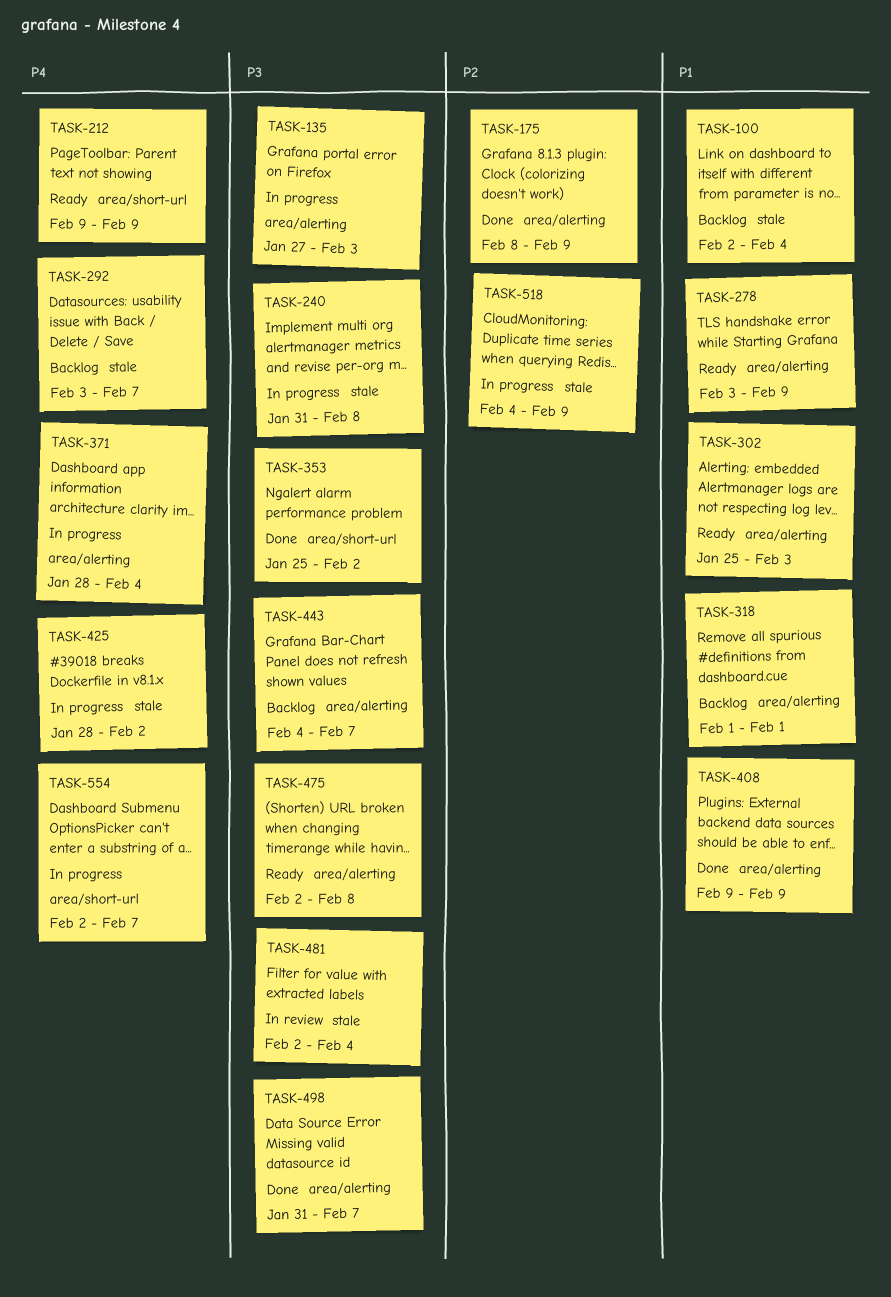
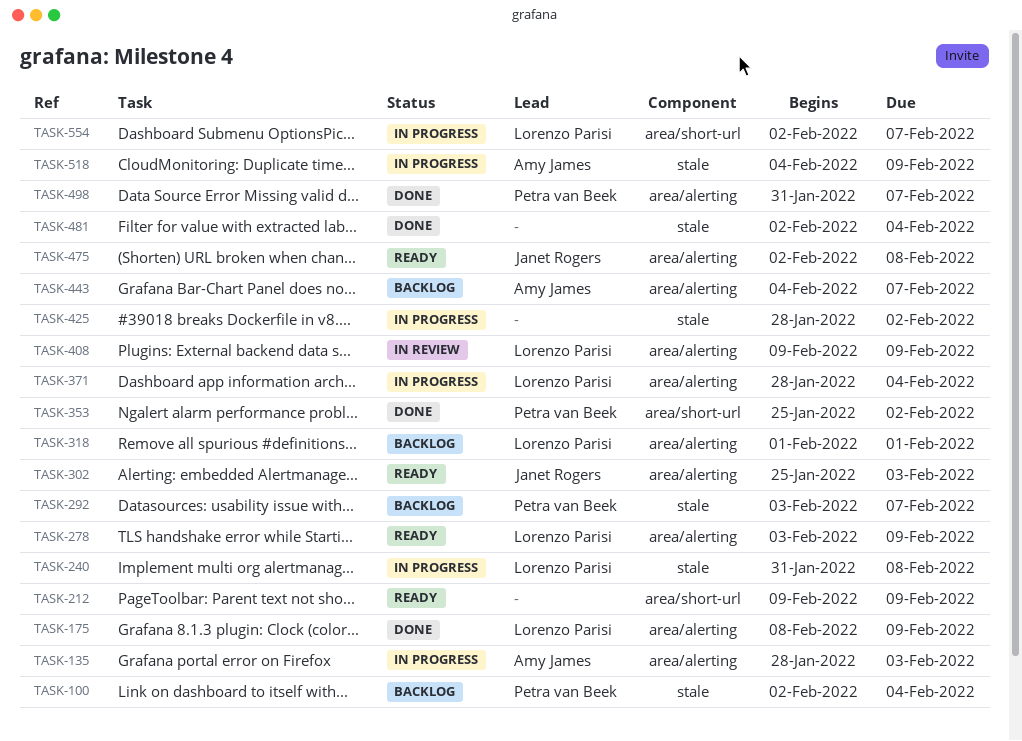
TASK-135, start: Jan 27 -> Jan 28
TASK-408, status: Done -> In review
TASK-481, status: In review -> Done

